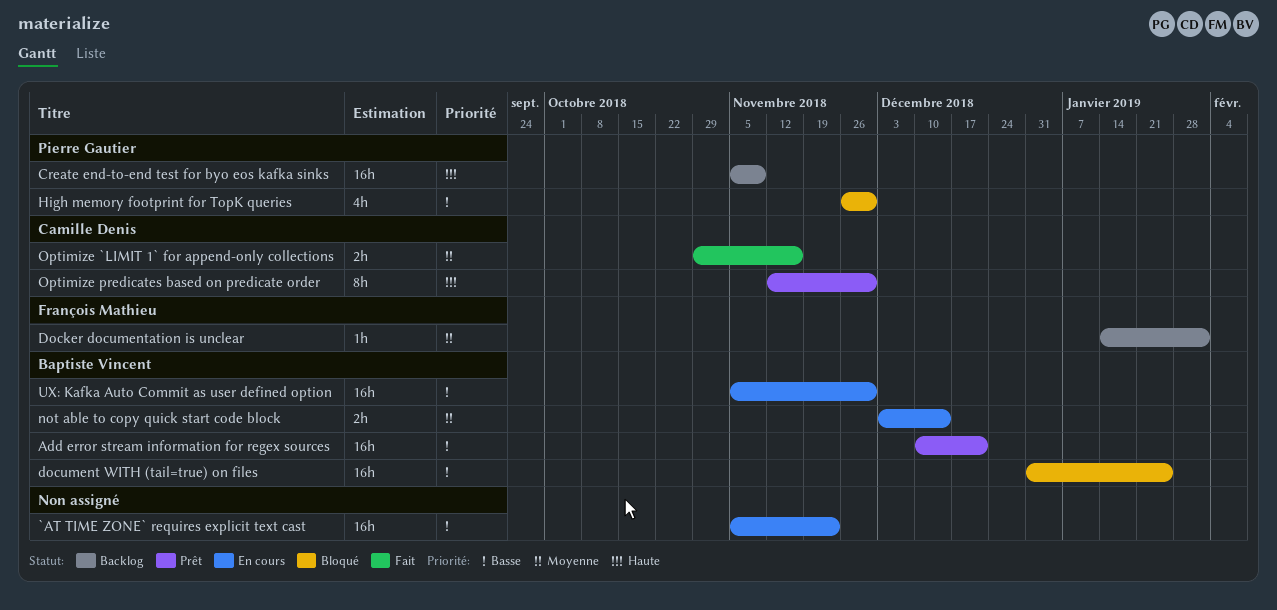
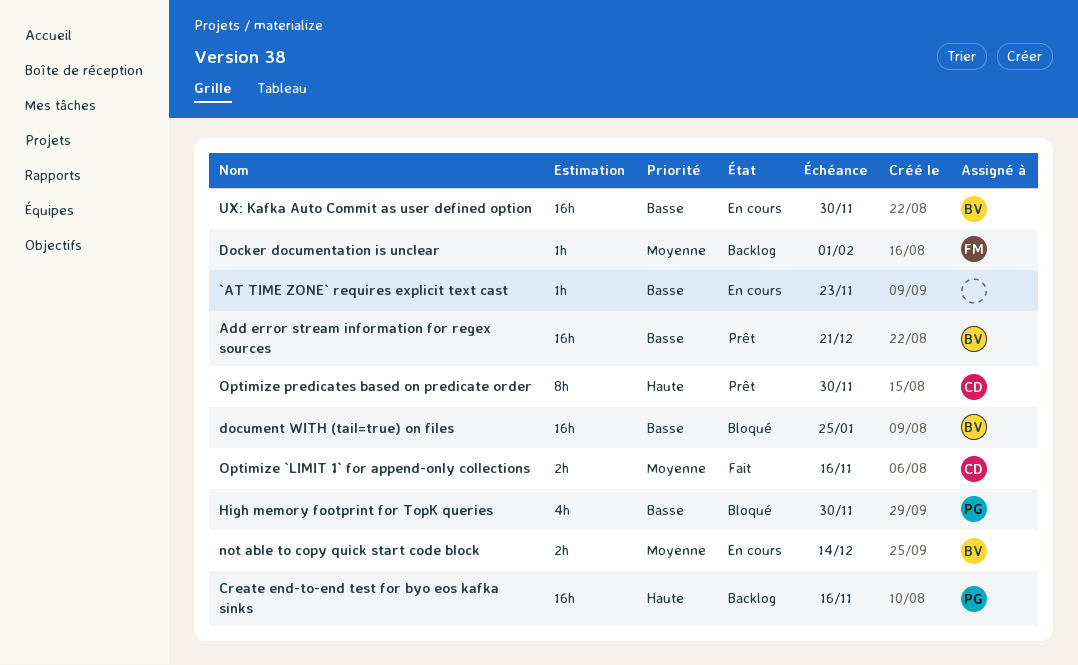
`AT TIME ZONE` requires explicit text cast, estimate: 16h -> 1h
Create end-to-end test for byo eos kafka sinks, due: Nov 9 -> Nov 16

